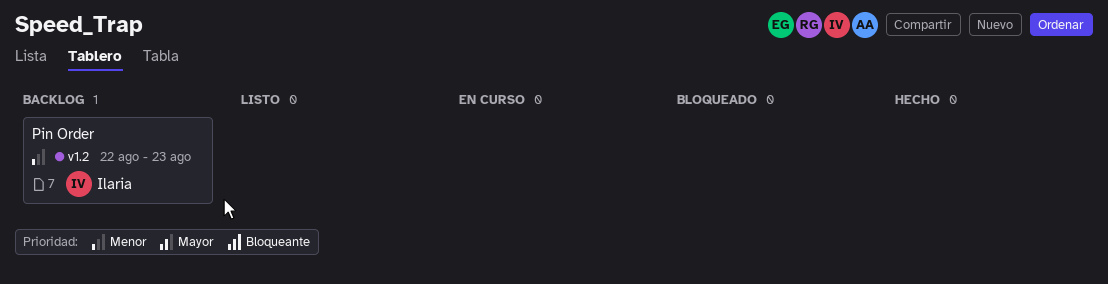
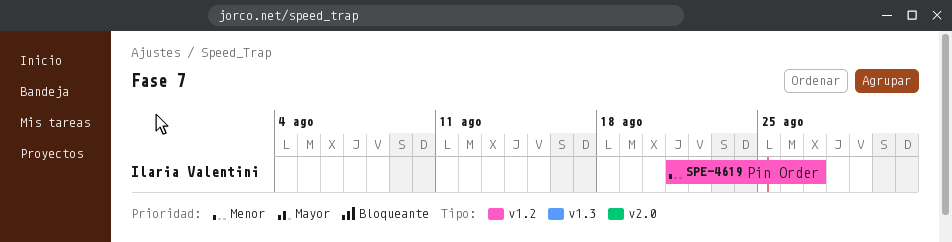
Pin Order, start: Aug 22 -> Aug 21
Pin Order, due: Aug 23 -> Aug 27

